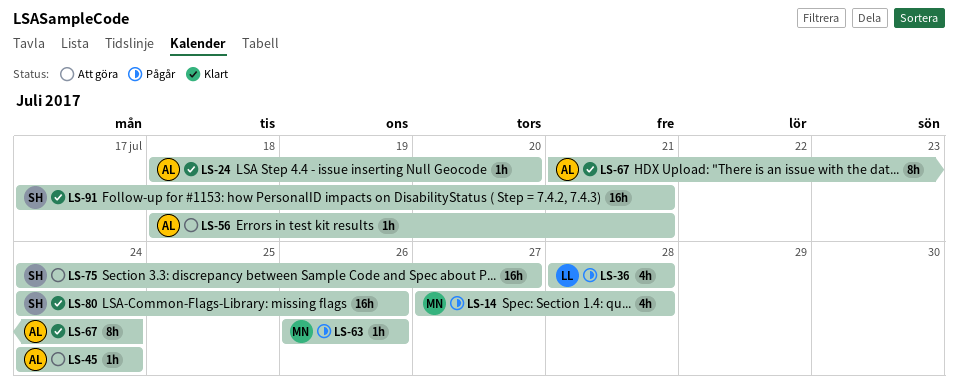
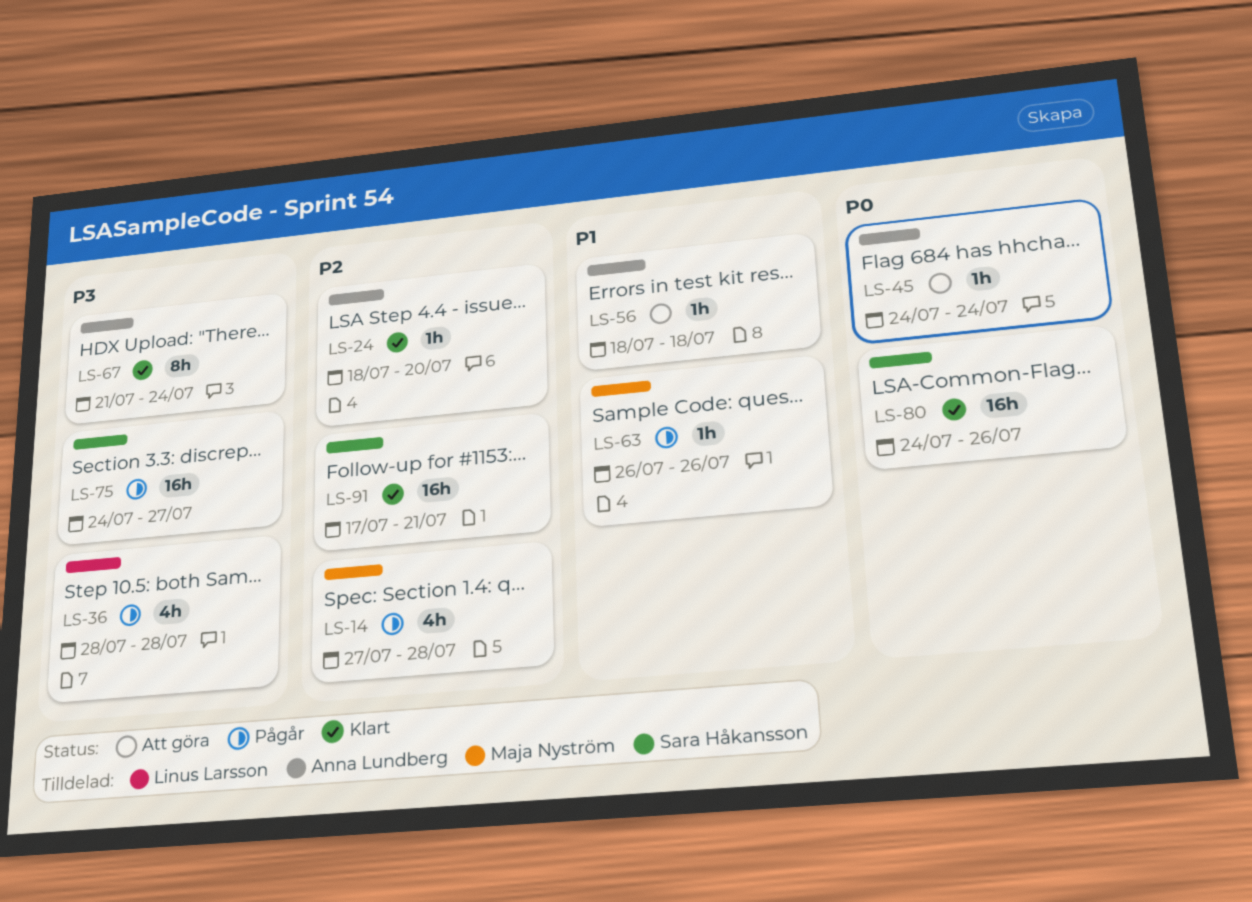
LS-56, due: Jul 21 -> Jul 18
LS-75, status: Att göra -> Pågår

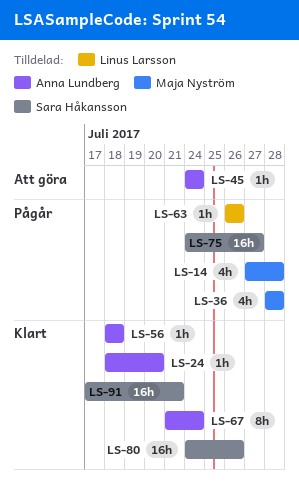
LS-36, owner: Linus Larsson -> Maja Nyström
LS-56, status: Att göra -> Klart
LS-63, owner: Maja Nyström -> Linus Larsson

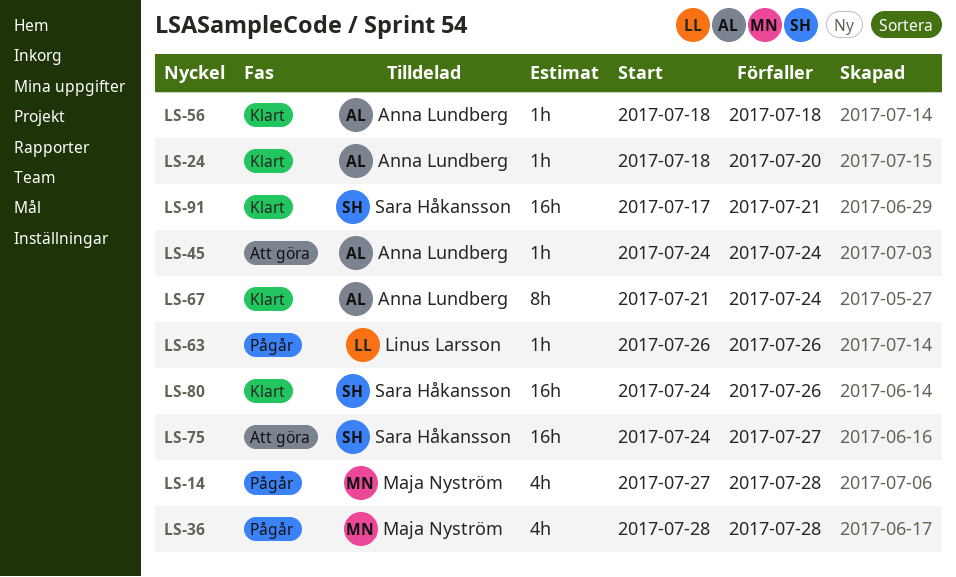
LS-75, status: Pågår -> Att göra

